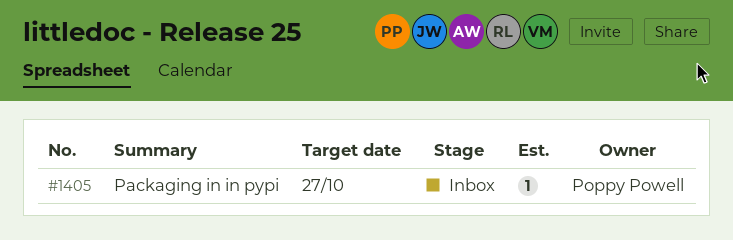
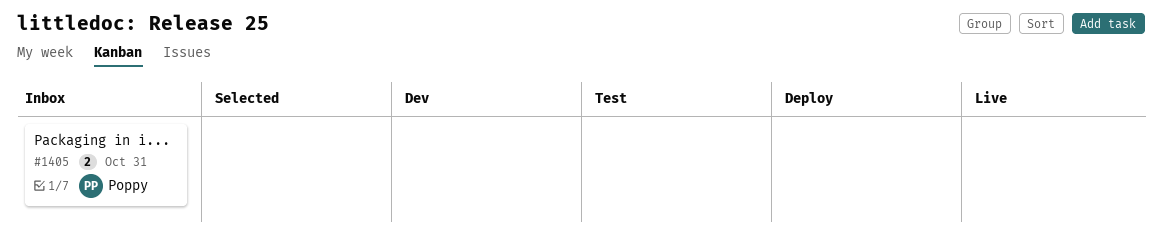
#1405, estimate: 1 -> 2
#1405, due: Oct 27 -> Oct 31

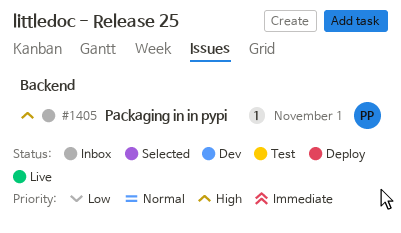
#1405, estimate: 2 -> 1
#1405, due: Oct 31 -> Nov 1

